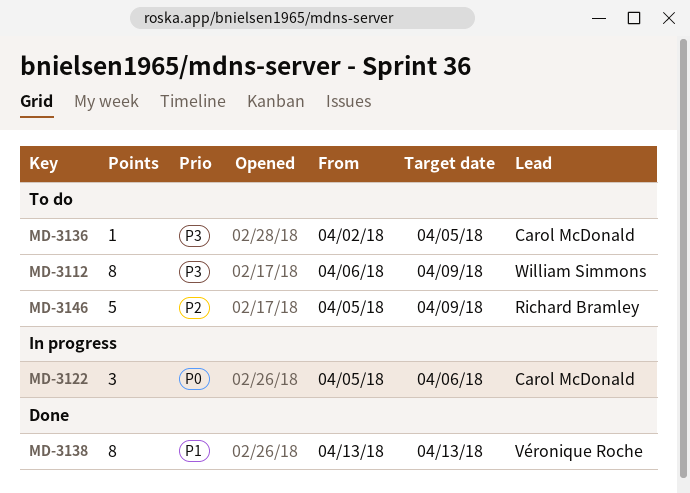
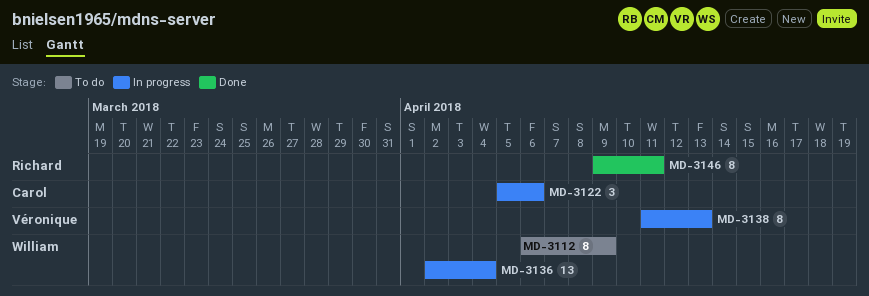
MD-3136, status: To do -> In progress
MD-3136, owner: Carol McDonald -> William Simmons
MD-3136, estimate: 1 -> 13
MD-3136, due: Apr 5 -> Apr 4
MD-3138, status: Done -> In progress
MD-3138, start: Apr 13 -> Apr 11
MD-3146, status: To do -> Done
MD-3146, estimate: 5 -> 8
MD-3146, start: Apr 5 -> Apr 9
MD-3146, due: Apr 9 -> Apr 11

